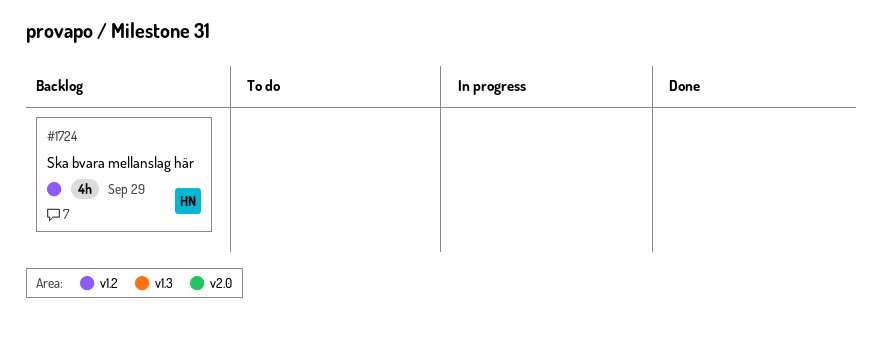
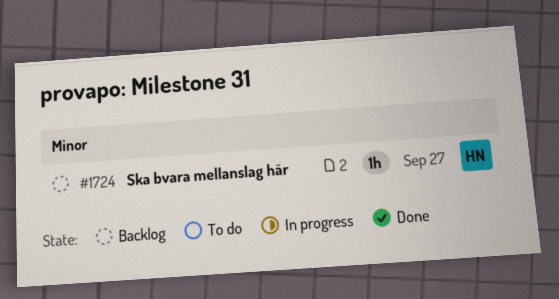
#1724, estimate: 4h -> 1h
#1724, due: Sep 29 -> Sep 27

